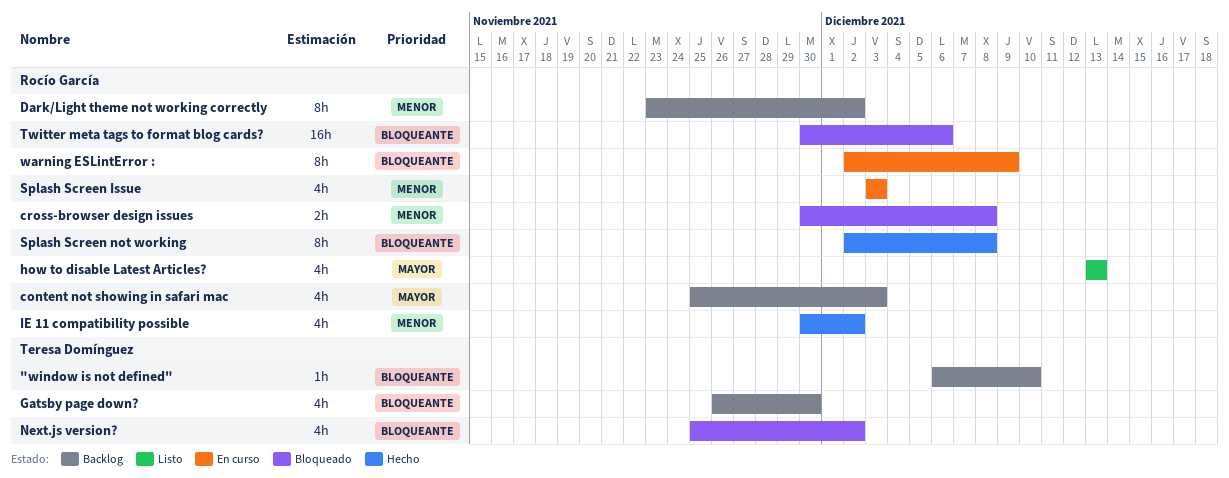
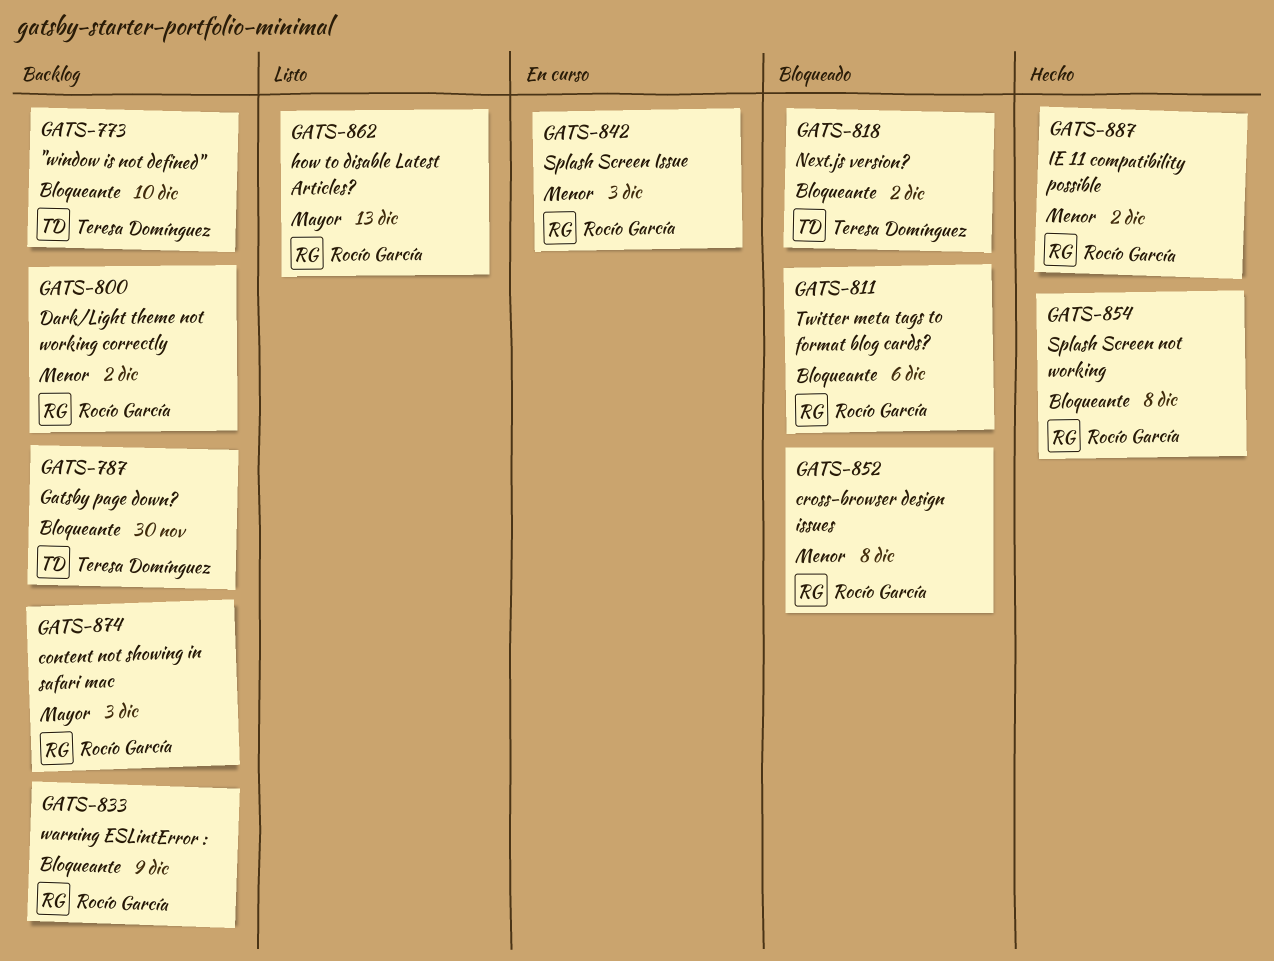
warning ESLintError :, status: En curso -> Backlog

